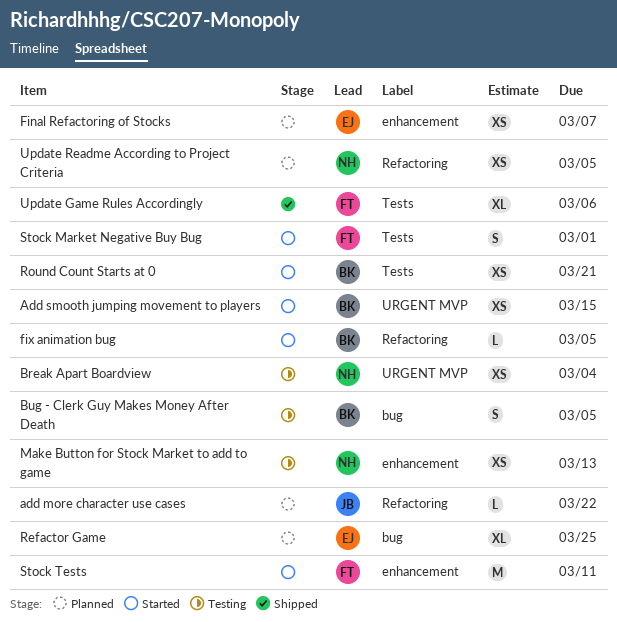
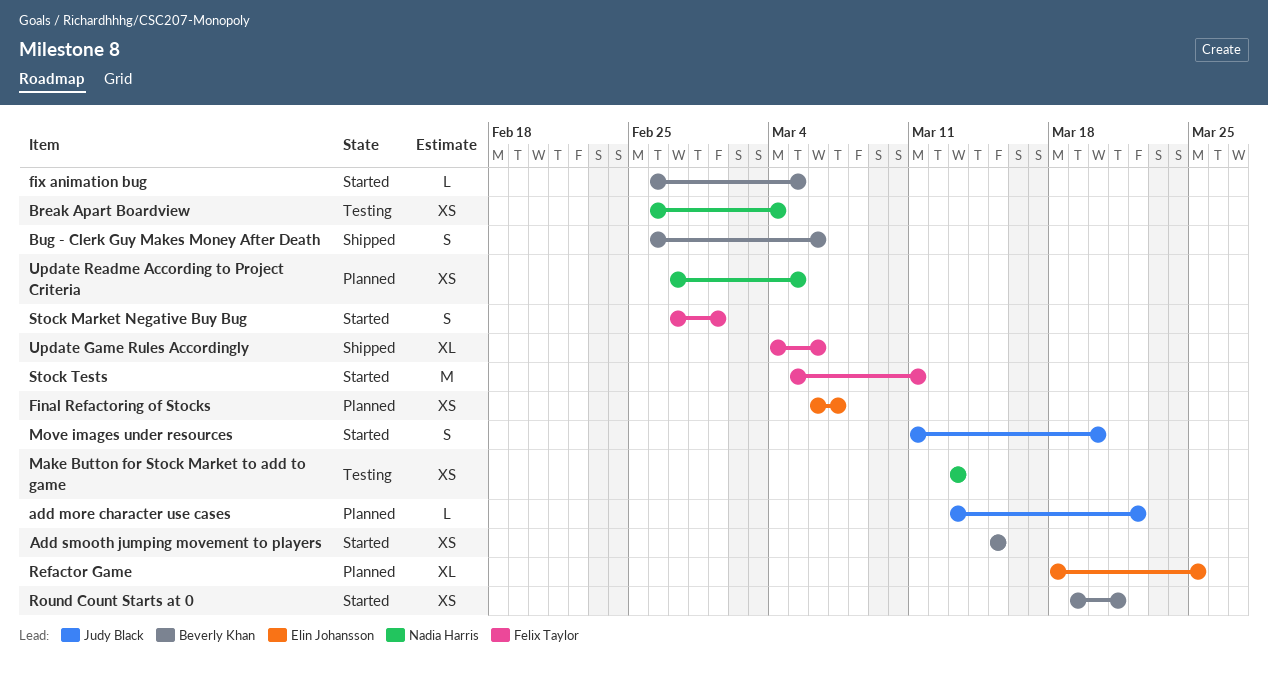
Bug - Clerk Guy Makes Money After Death, status: Testing -> Shipped
Bug - Clerk Guy Makes Money After Death, due: Mar 5 -> Mar 6
Move images under resources: none -> present

